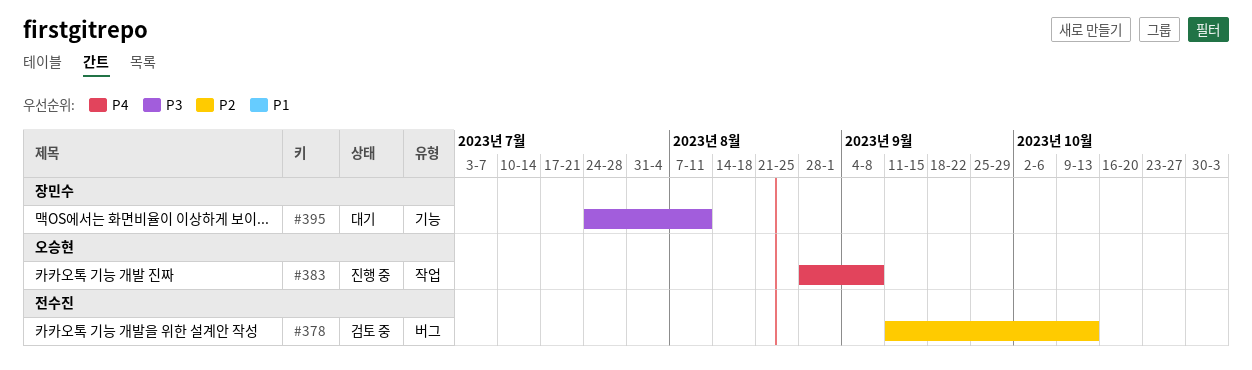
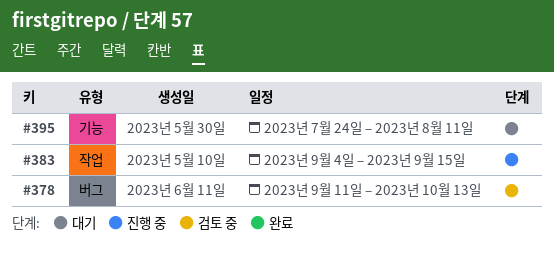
#383, start: Aug 28 -> Sep 4
#383, due: Sep 8 -> Sep 15

